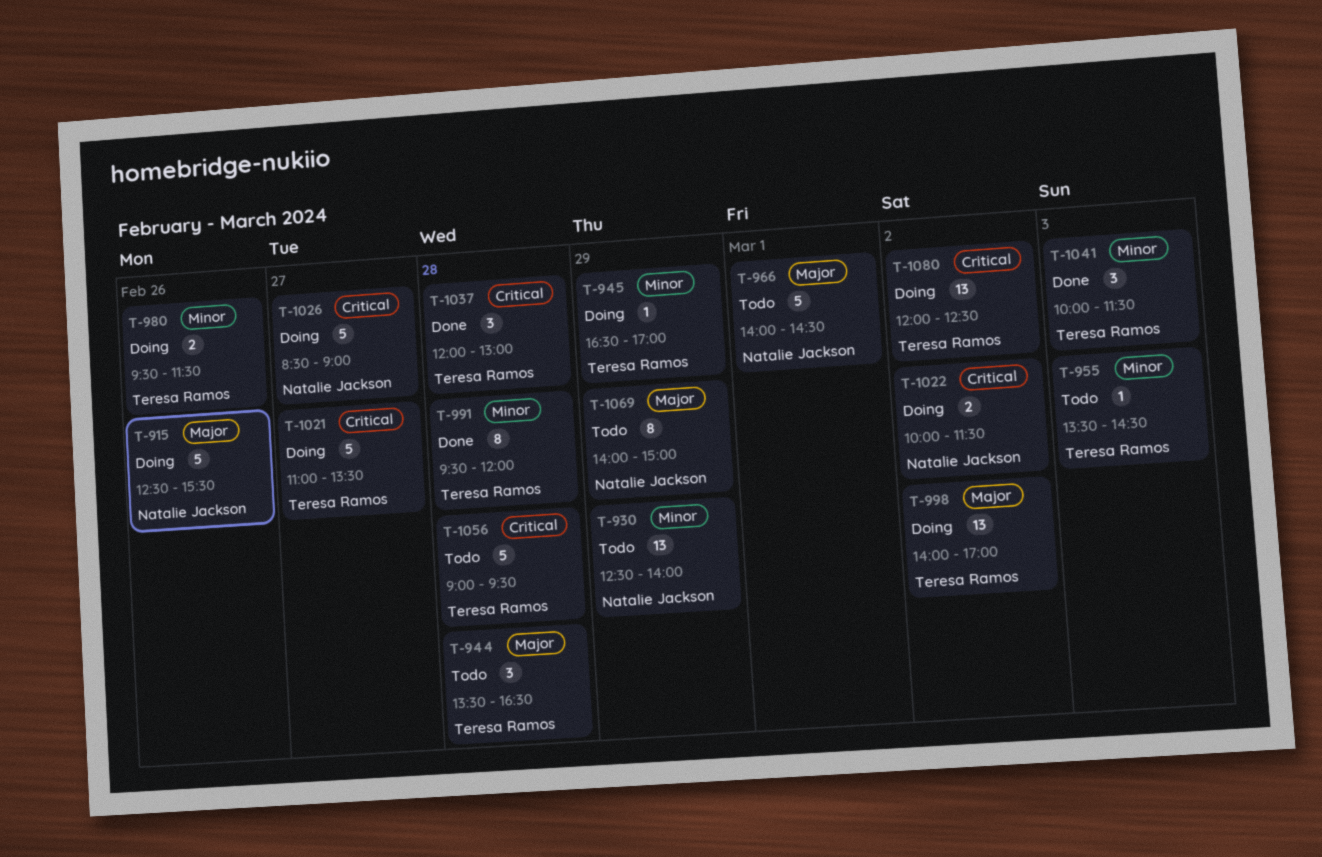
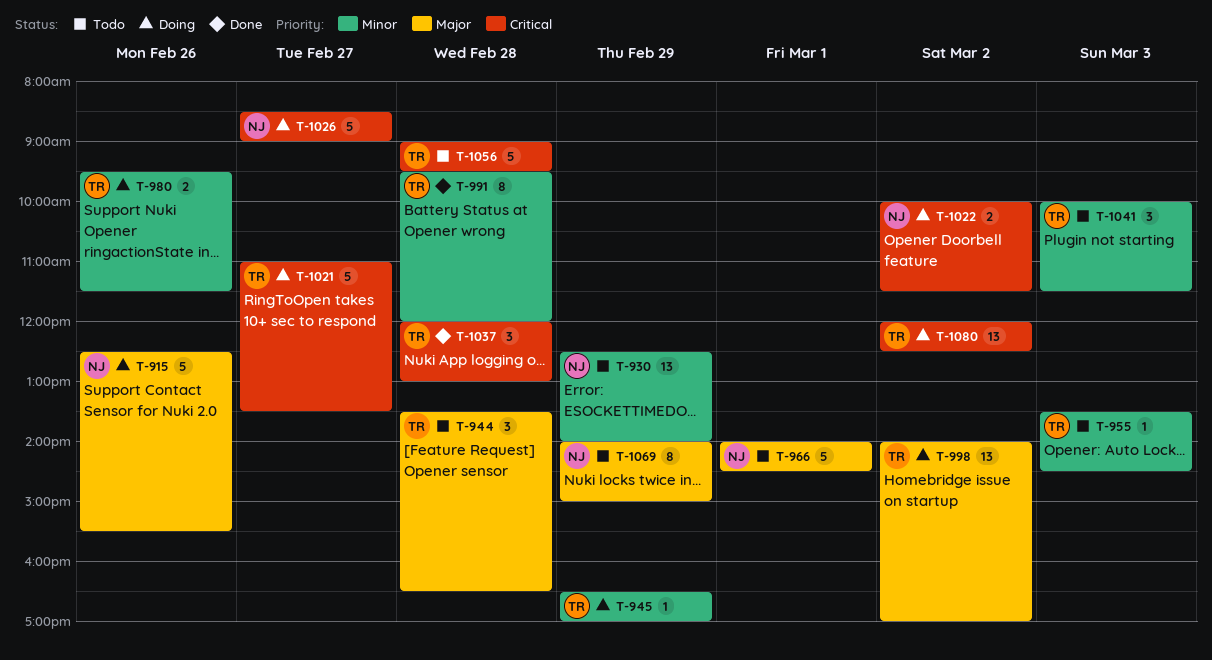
T-1041, status: Done -> Todo

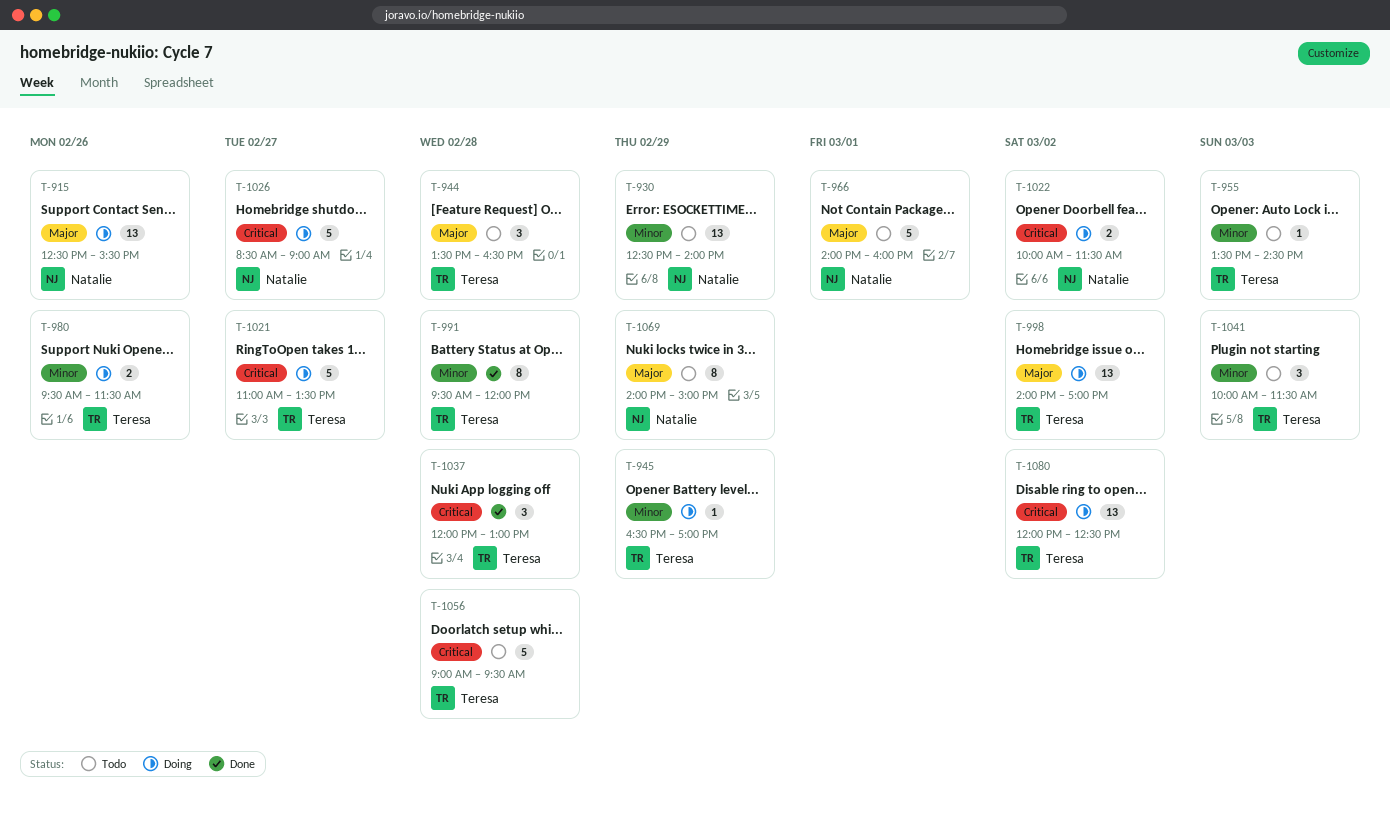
T-915, estimate: 5 -> 13
T-966, ends: 14:30 -> 16:00

